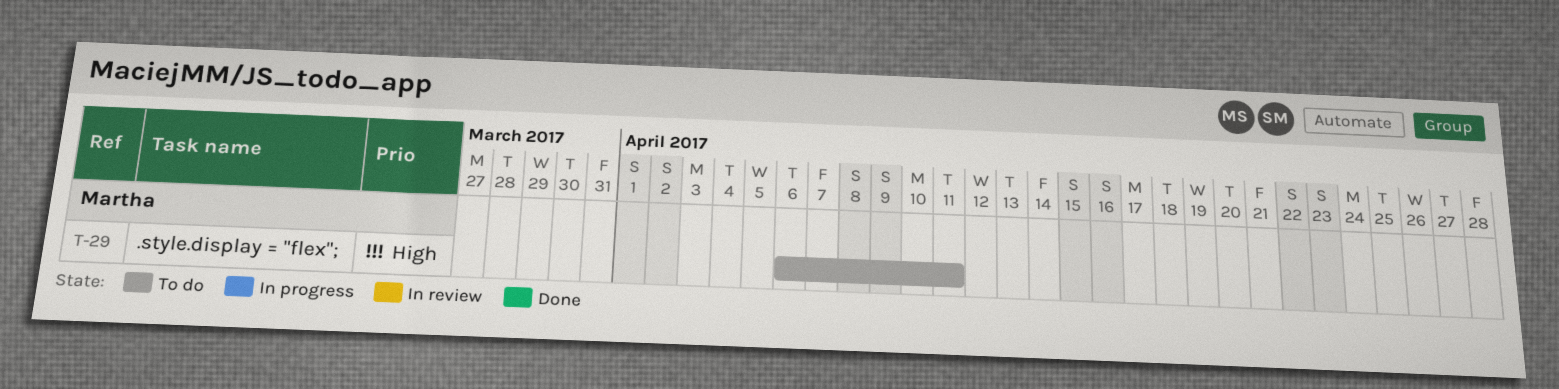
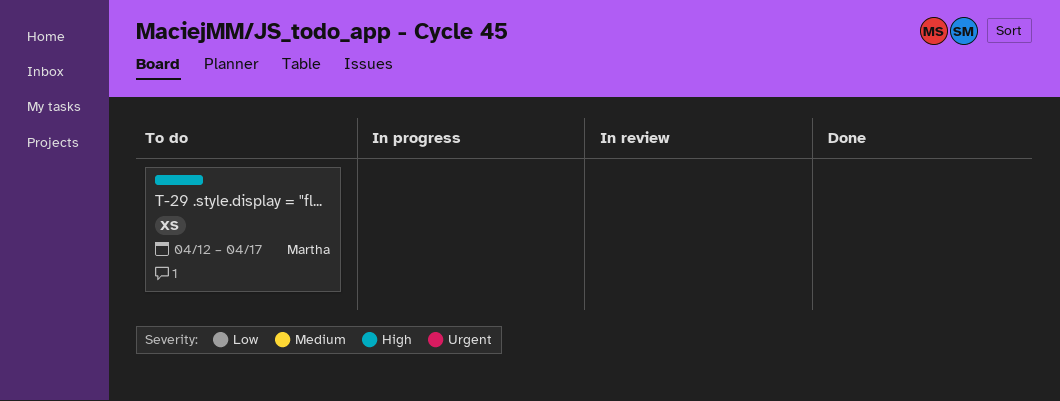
T-29, start: Apr 6 -> Apr 12
T-29, due: Apr 11 -> Apr 17

